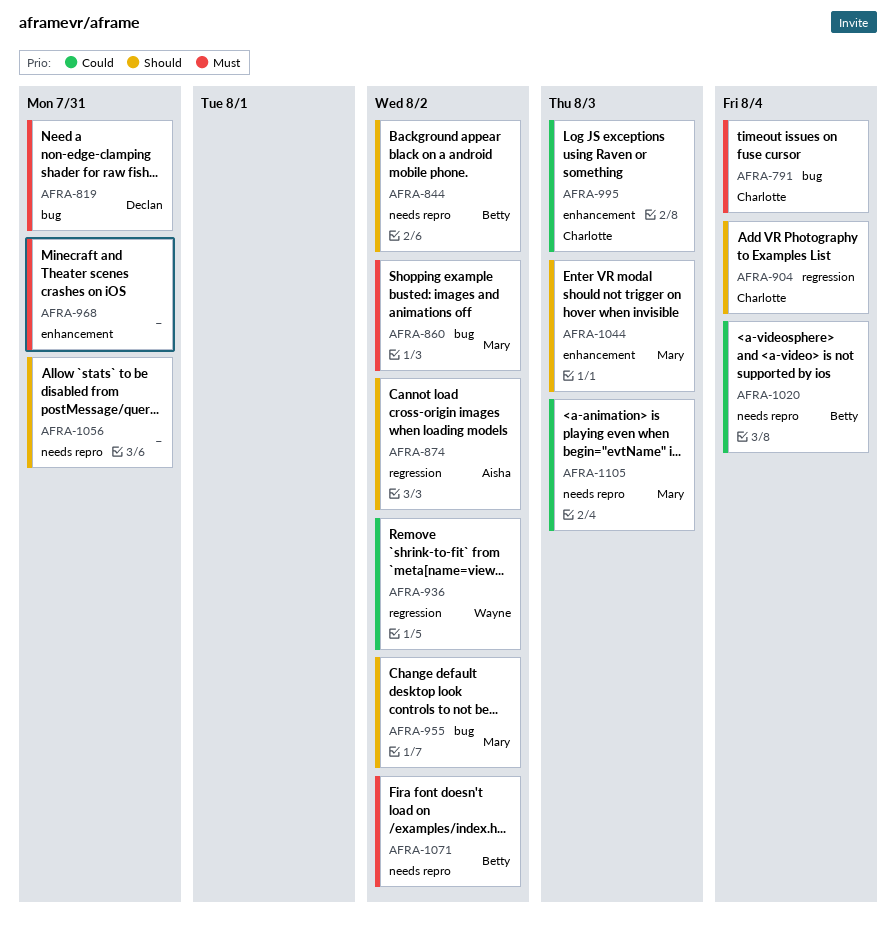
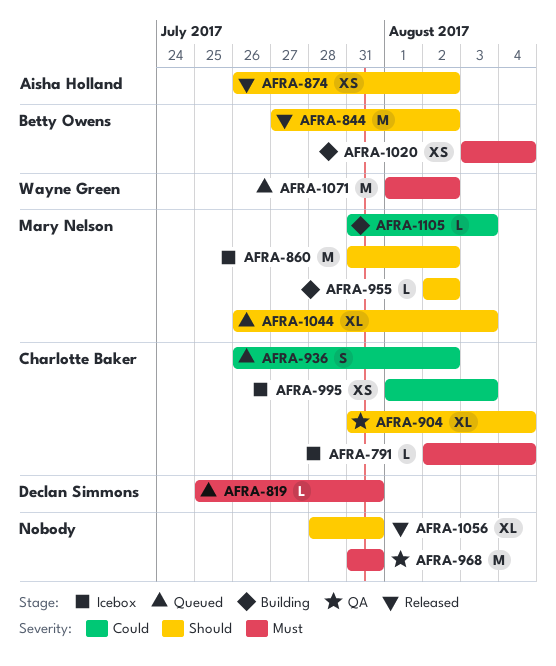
AFRA-860, priority: Must -> Should
AFRA-936, owner: Wayne Green -> Charlotte Baker
AFRA-1020, priority: Could -> Must
AFRA-1071, owner: Betty Owens -> Wayne Green

